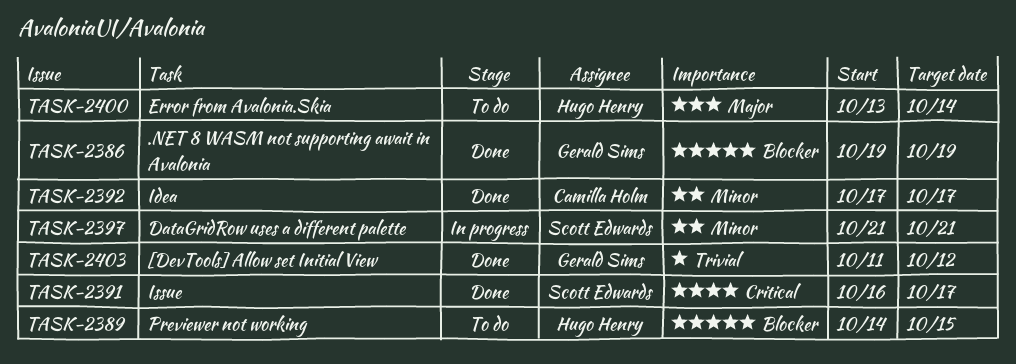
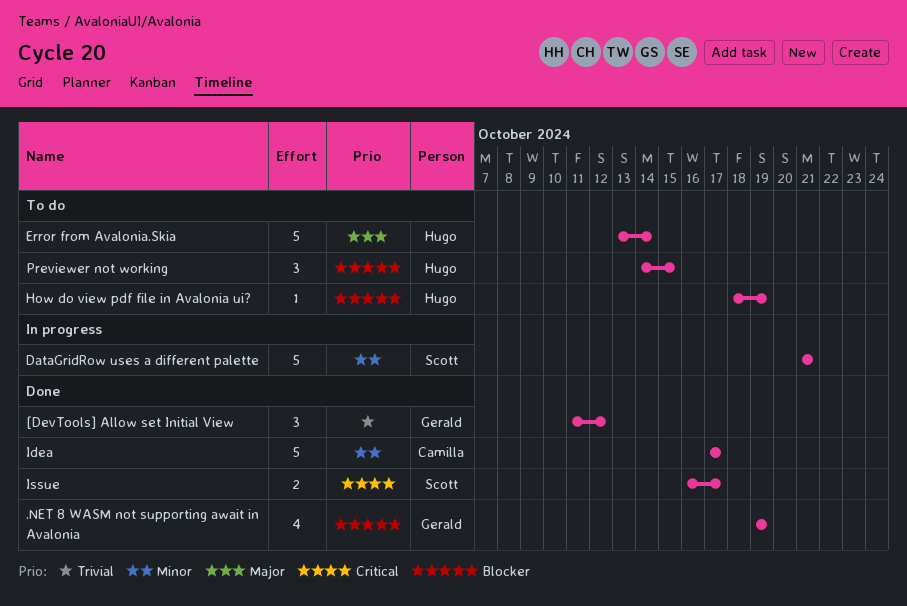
How do view pdf file in Avalonia ui?: none -> present

